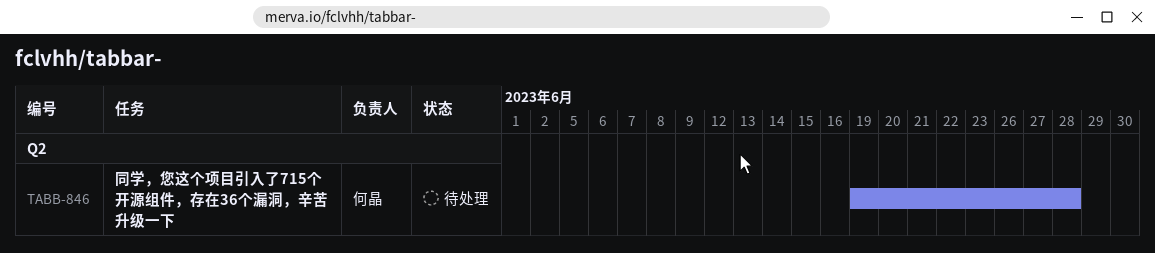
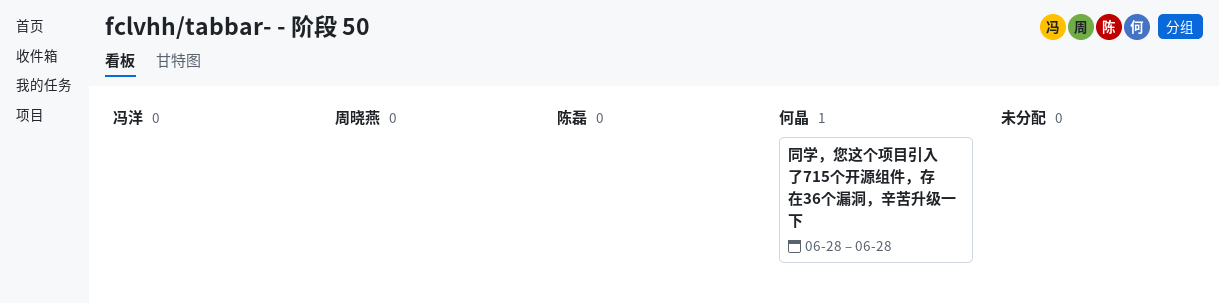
同学，您这个项目引入了715个开源组件，存在36个漏洞，辛苦升级一下, start: Jun 19 -> Jun 28

